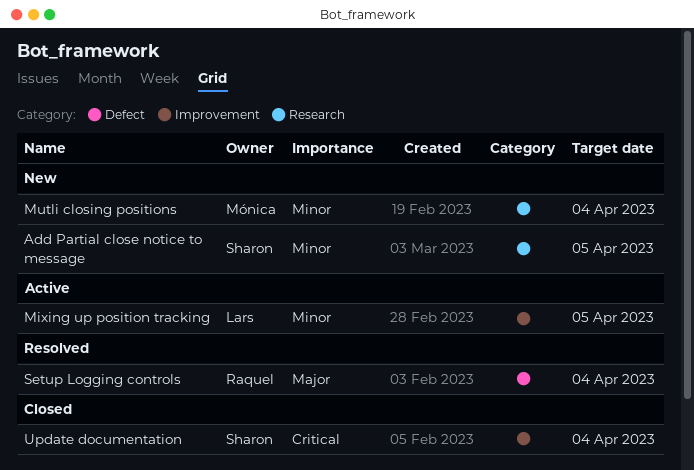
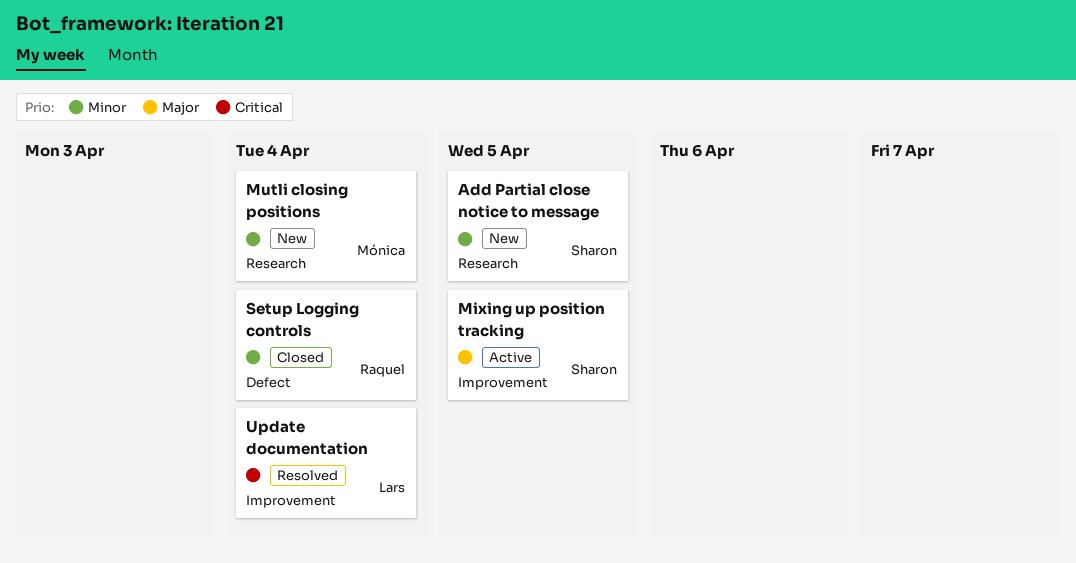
Mixing up position tracking, owner: Lars -> Sharon
Mixing up position tracking, priority: Minor -> Major
Setup Logging controls, status: Resolved -> Closed
Setup Logging controls, priority: Major -> Minor
Update documentation, status: Closed -> Resolved
Update documentation, owner: Sharon -> Lars

